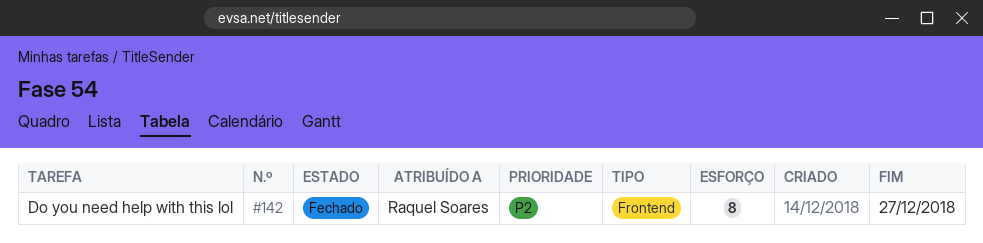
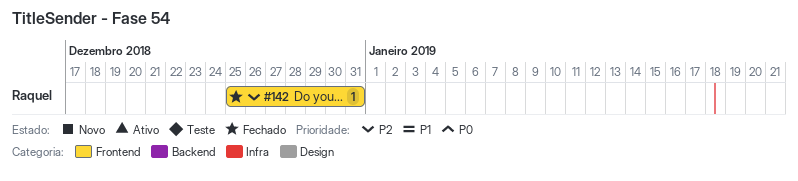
#142, estimate: 8 -> 1
#142, due: Dec 27 -> Dec 31

